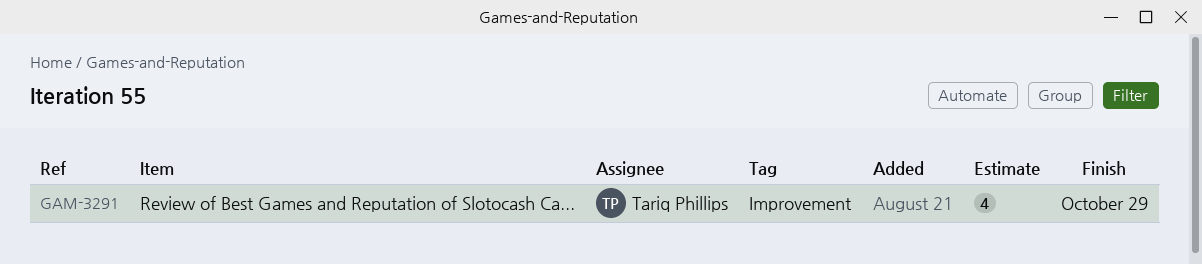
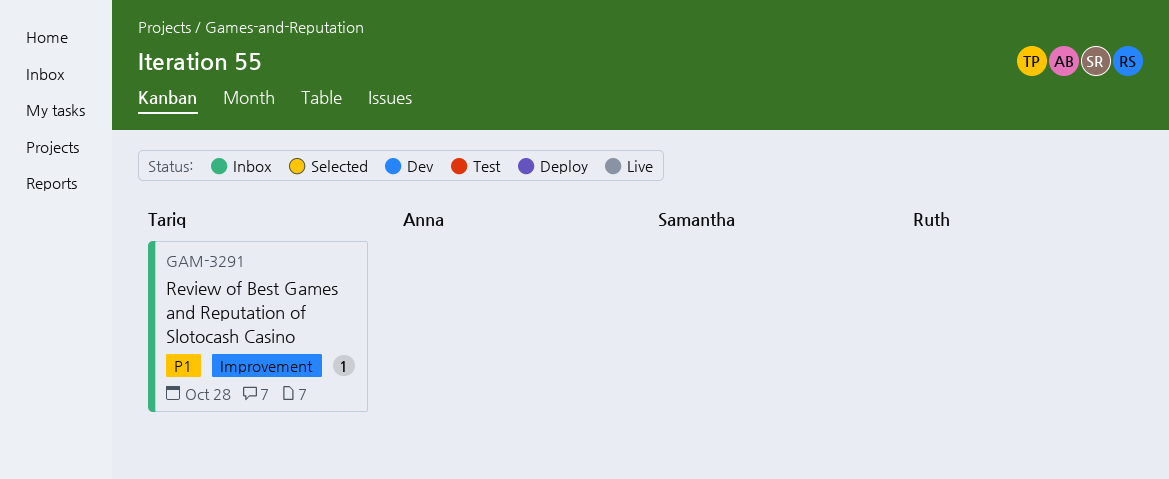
GAM-3291, estimate: 4 -> 1
GAM-3291, due: Oct 29 -> Oct 28

